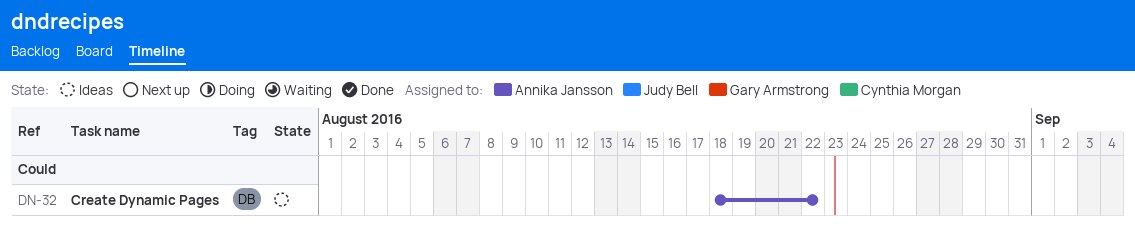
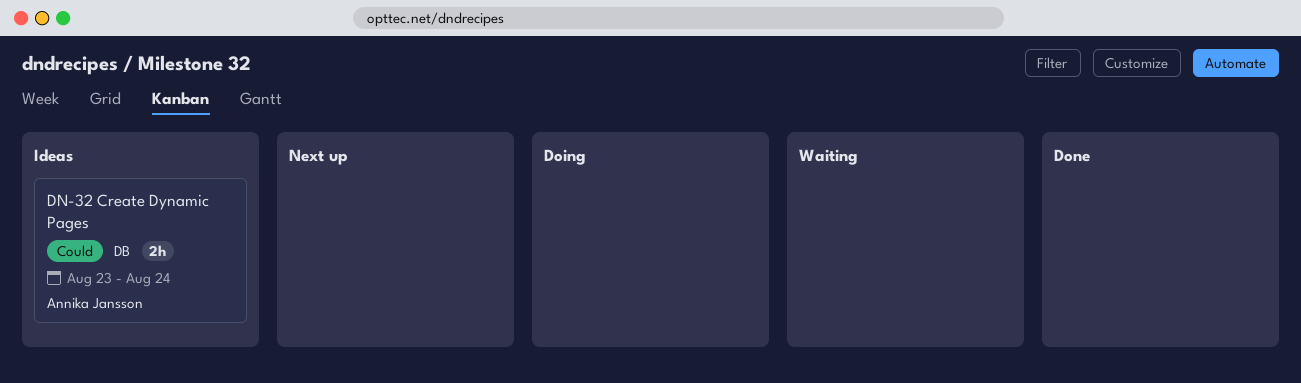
DN-32, start: Aug 18 -> Aug 23
DN-32, due: Aug 22 -> Aug 24

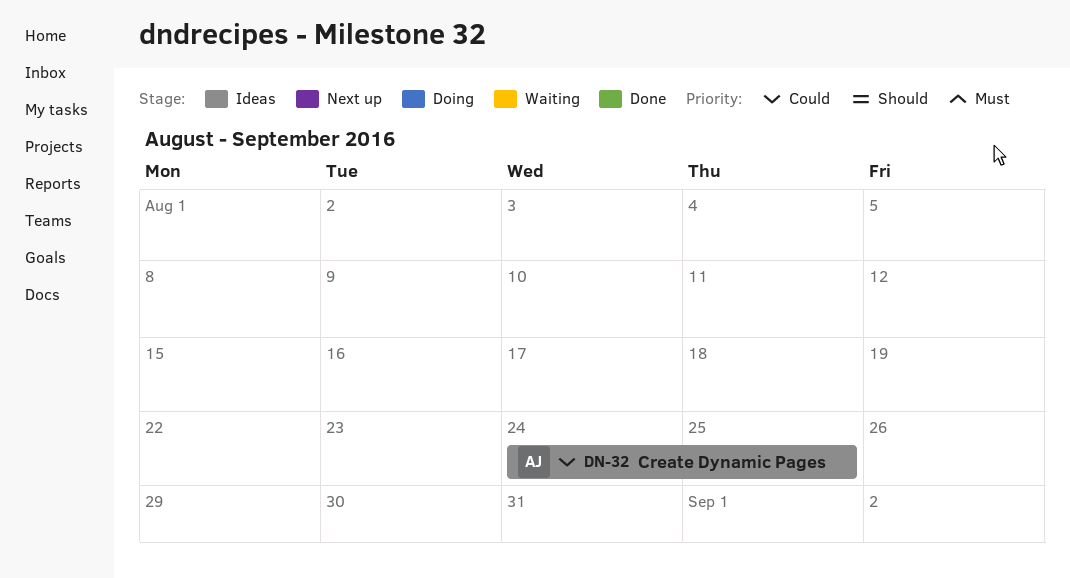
DN-32, start: Aug 23 -> Aug 24
DN-32, due: Aug 24 -> Aug 25

